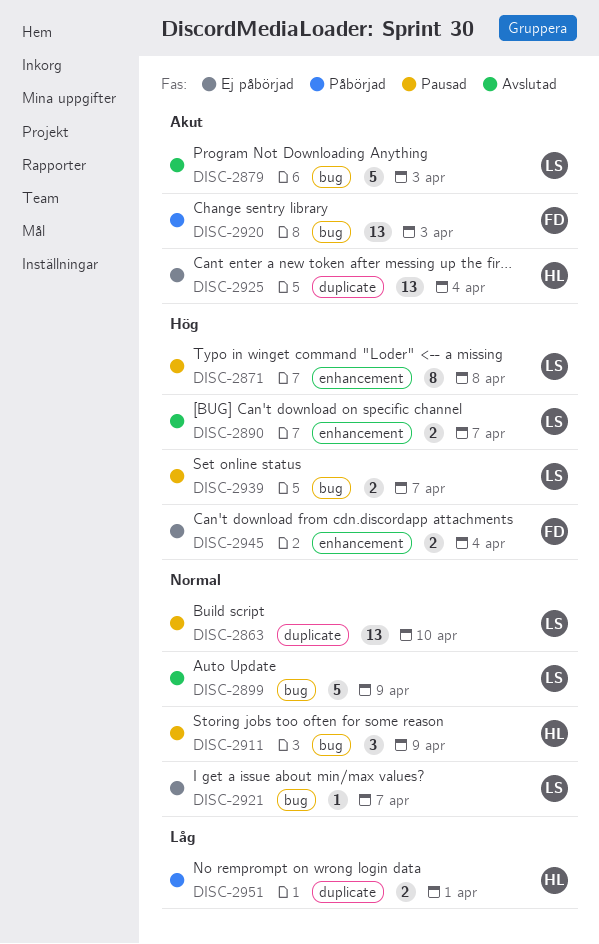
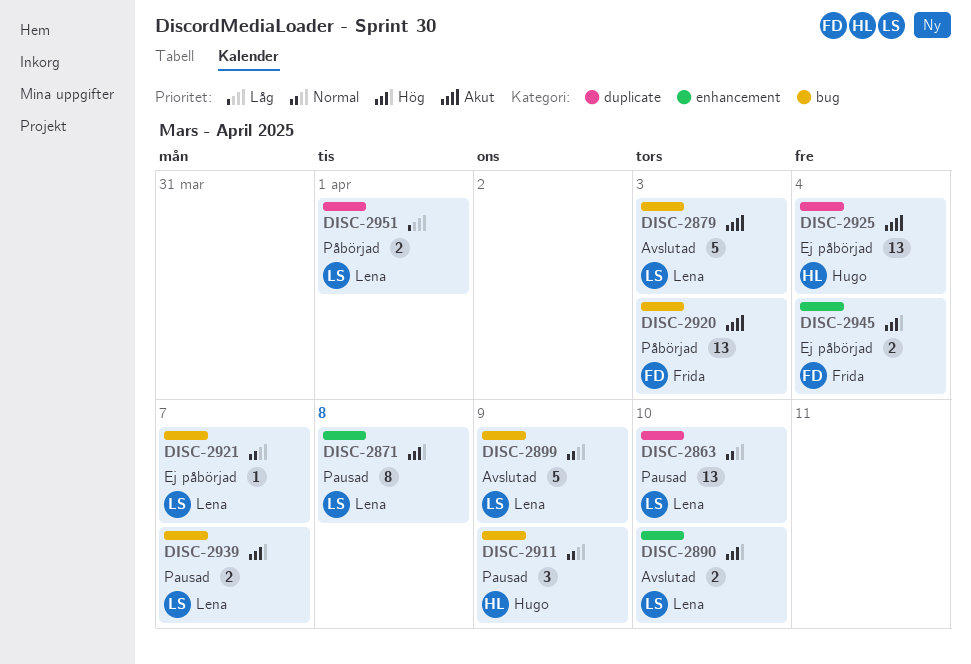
DISC-2890, due: Apr 7 -> Apr 10
DISC-2951, owner: Hugo -> Lena

